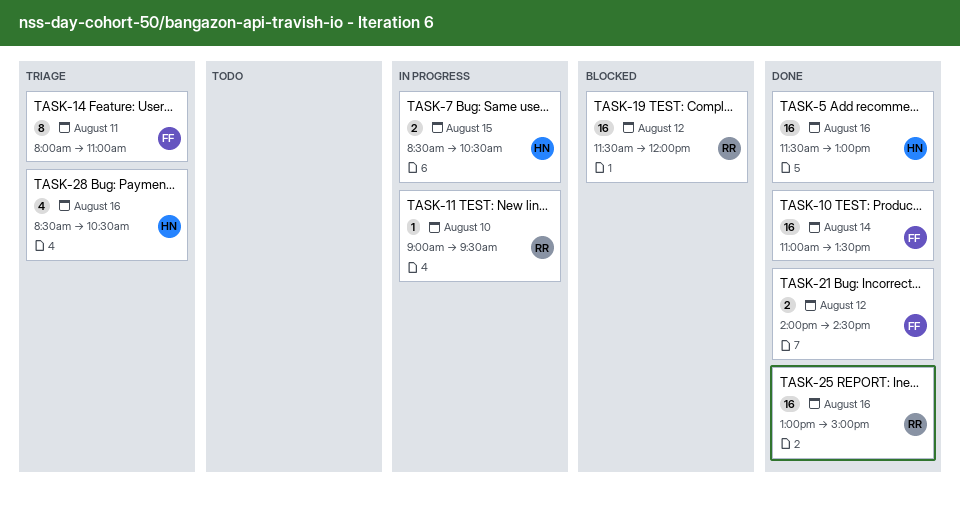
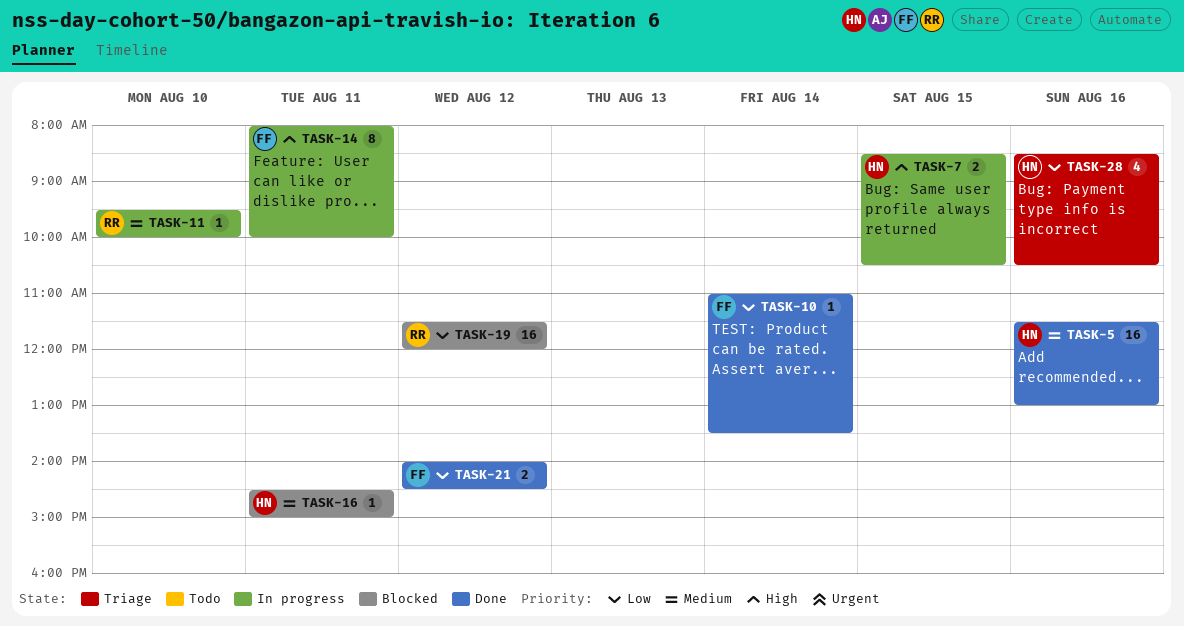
TASK-10, estimate: 16 -> 1
TASK-11, begins: 09:00 -> 09:30
TASK-11, ends: 09:30 -> 10:00
TASK-14, status: Triage -> In progress
TASK-14, ends: 11:00 -> 10:00
TASK-16: none -> present
TASK-25: present -> none

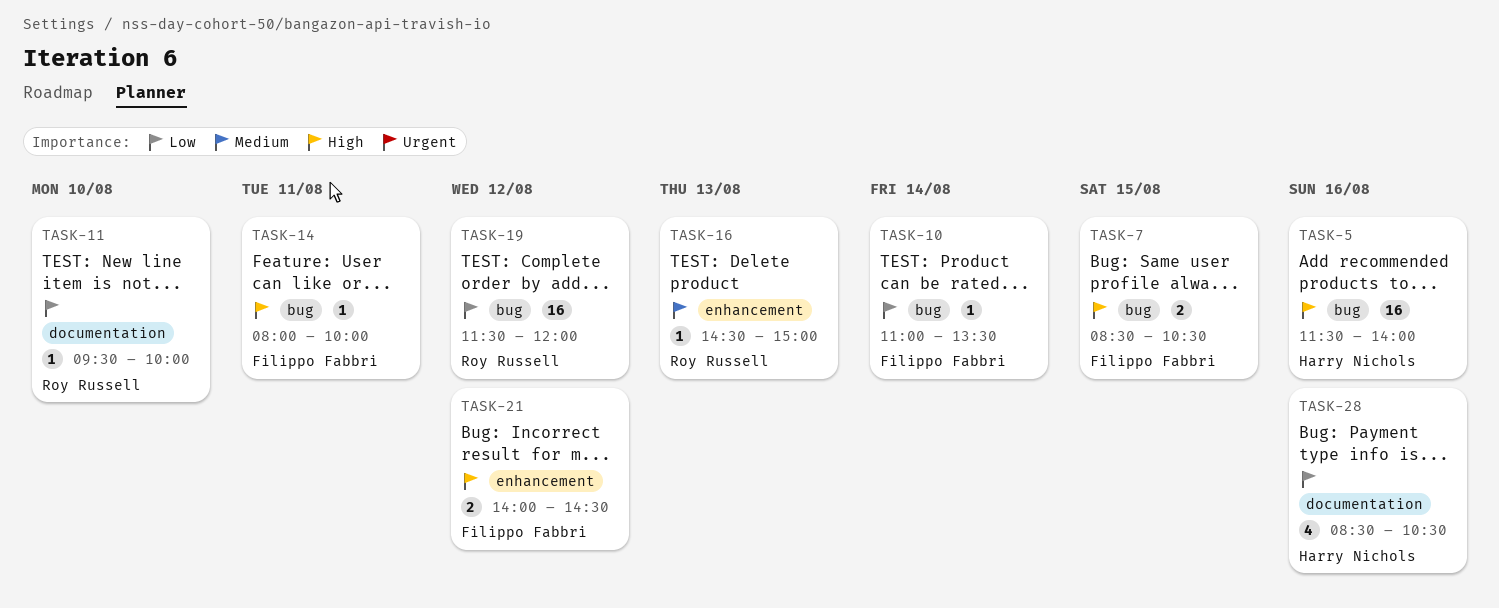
TASK-5, priority: Medium -> High
TASK-5, ends: 13:00 -> 14:00
TASK-7, owner: Harry Nichols -> Filippo Fabbri
TASK-11, priority: Medium -> Low
TASK-14, estimate: 8 -> 1
TASK-16, owner: Harry Nichols -> Roy Russell
TASK-16, day: Aug 11 -> Aug 13
TASK-21, priority: Low -> High

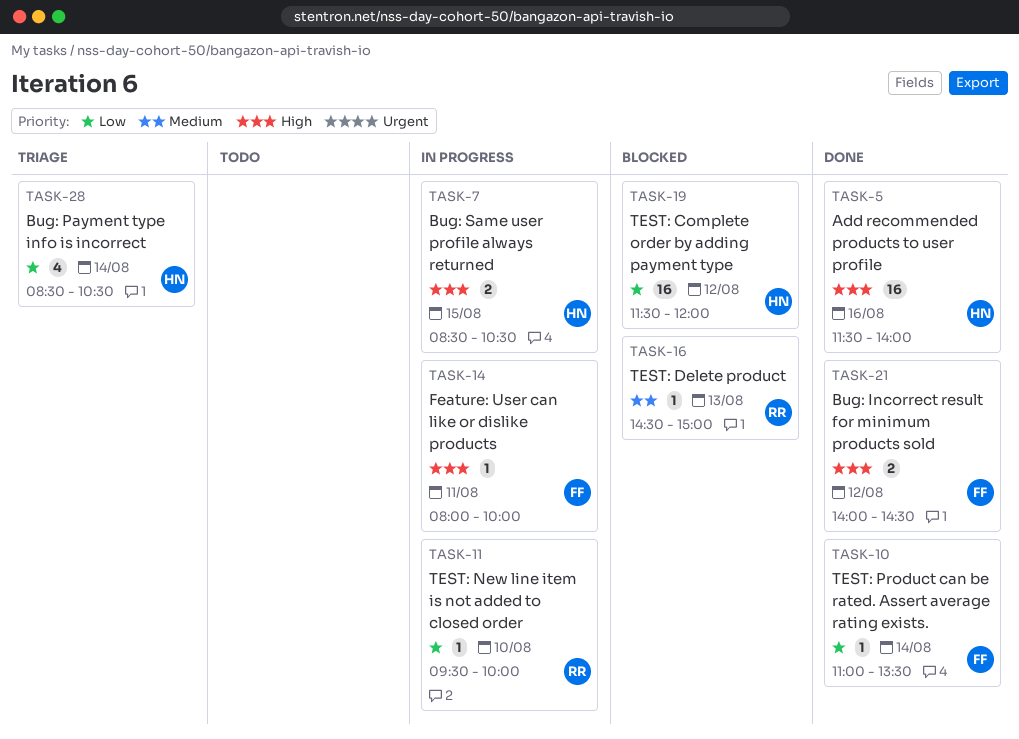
TASK-7, owner: Filippo Fabbri -> Harry Nichols
TASK-19, owner: Roy Russell -> Harry Nichols
TASK-28, day: Aug 16 -> Aug 14

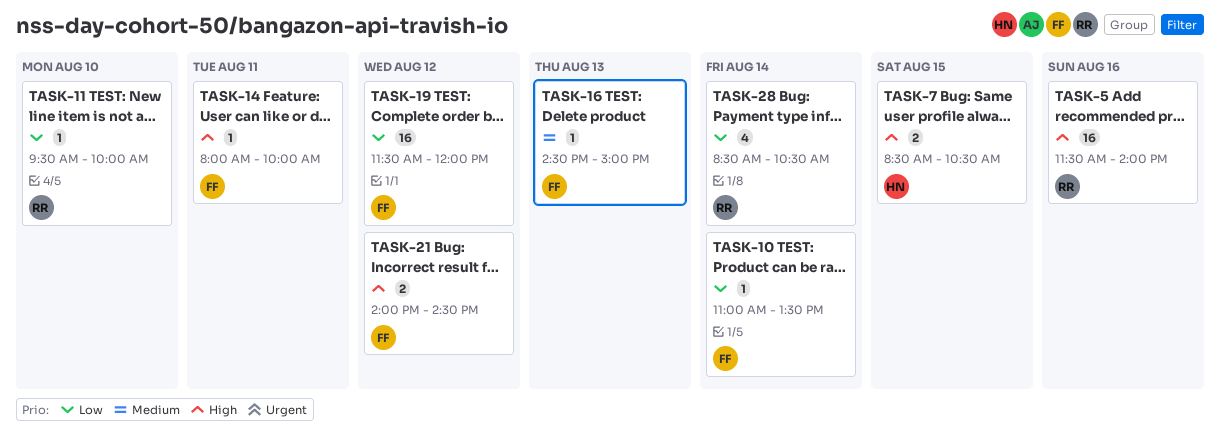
TASK-5, owner: HN -> RR
TASK-16, owner: RR -> FF
TASK-19, owner: HN -> FF
TASK-28, owner: HN -> RR

